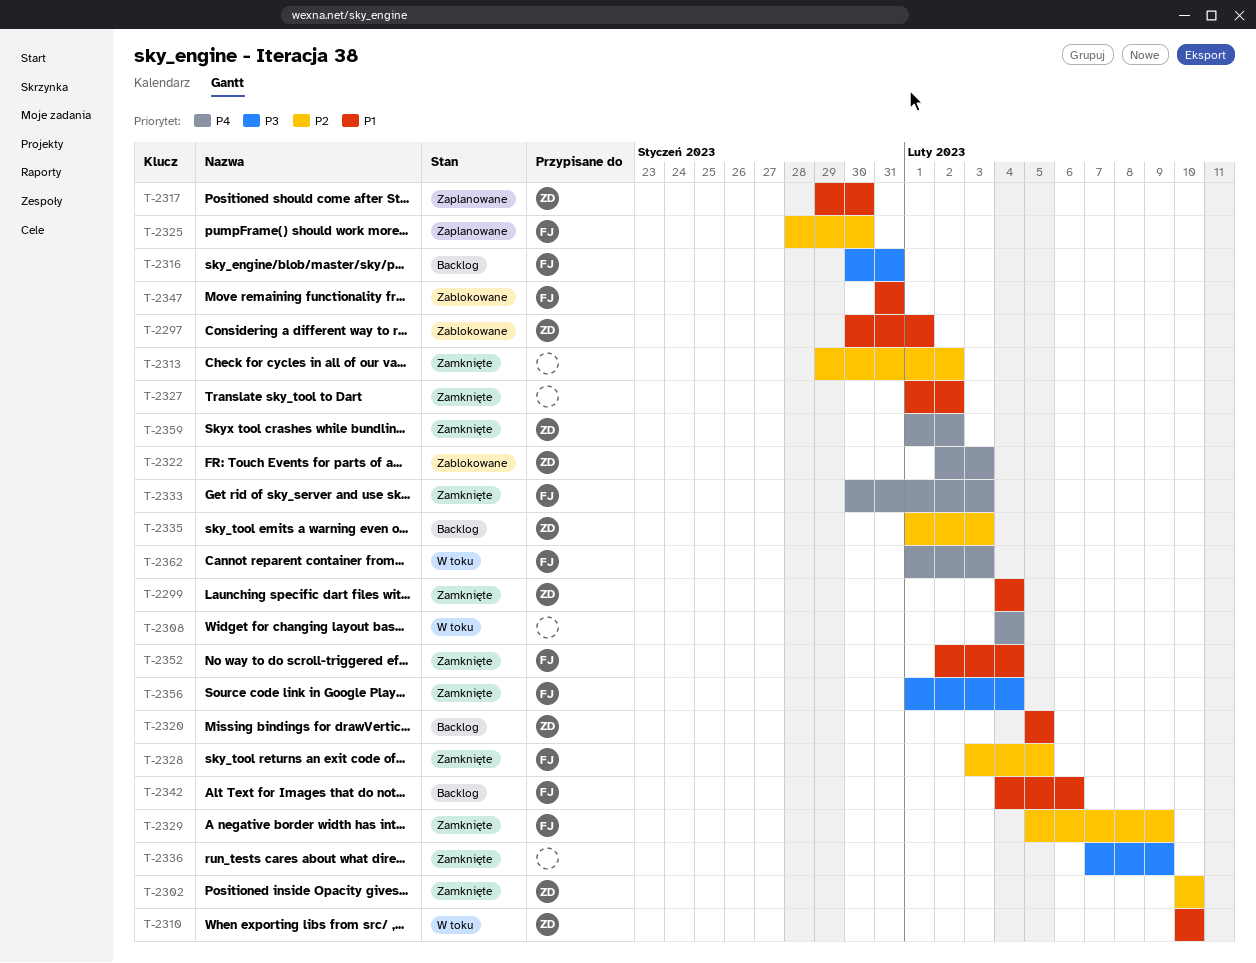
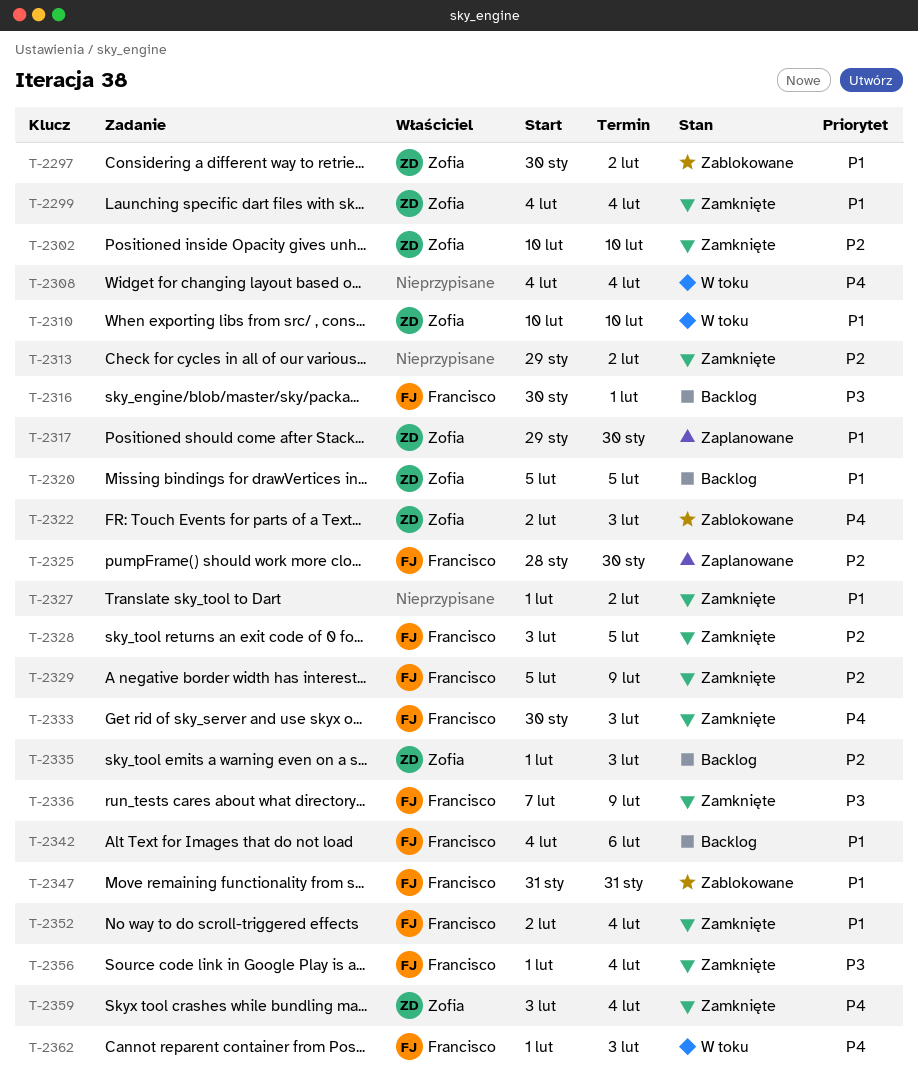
T-2297, due: Feb 1 -> Feb 2
T-2316, due: Jan 31 -> Feb 1
T-2336, owner: none -> Francisco
T-2359, start: Feb 1 -> Feb 3
T-2359, due: Feb 2 -> Feb 4

